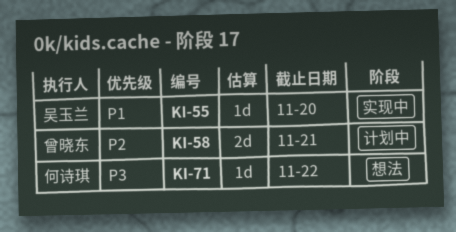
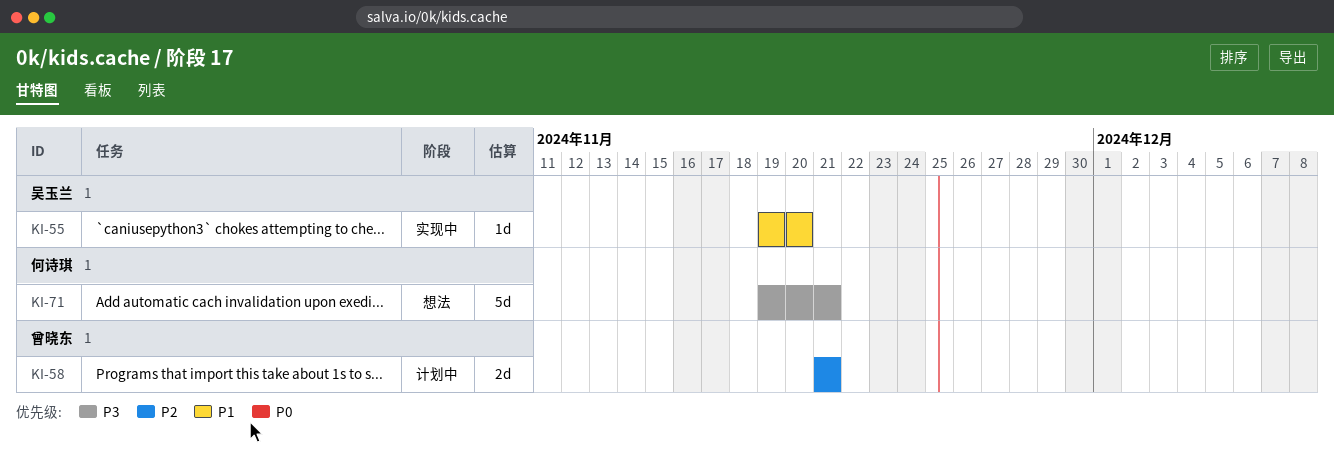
KI-71, estimate: 1d -> 5d
KI-71, due: Nov 22 -> Nov 21

